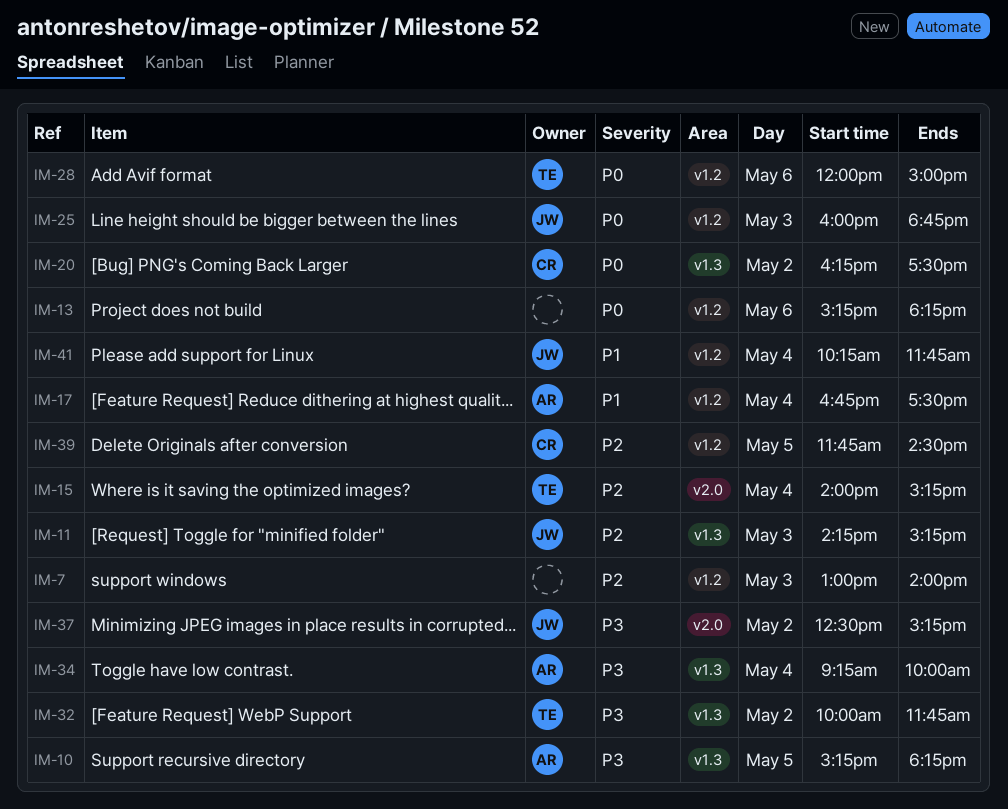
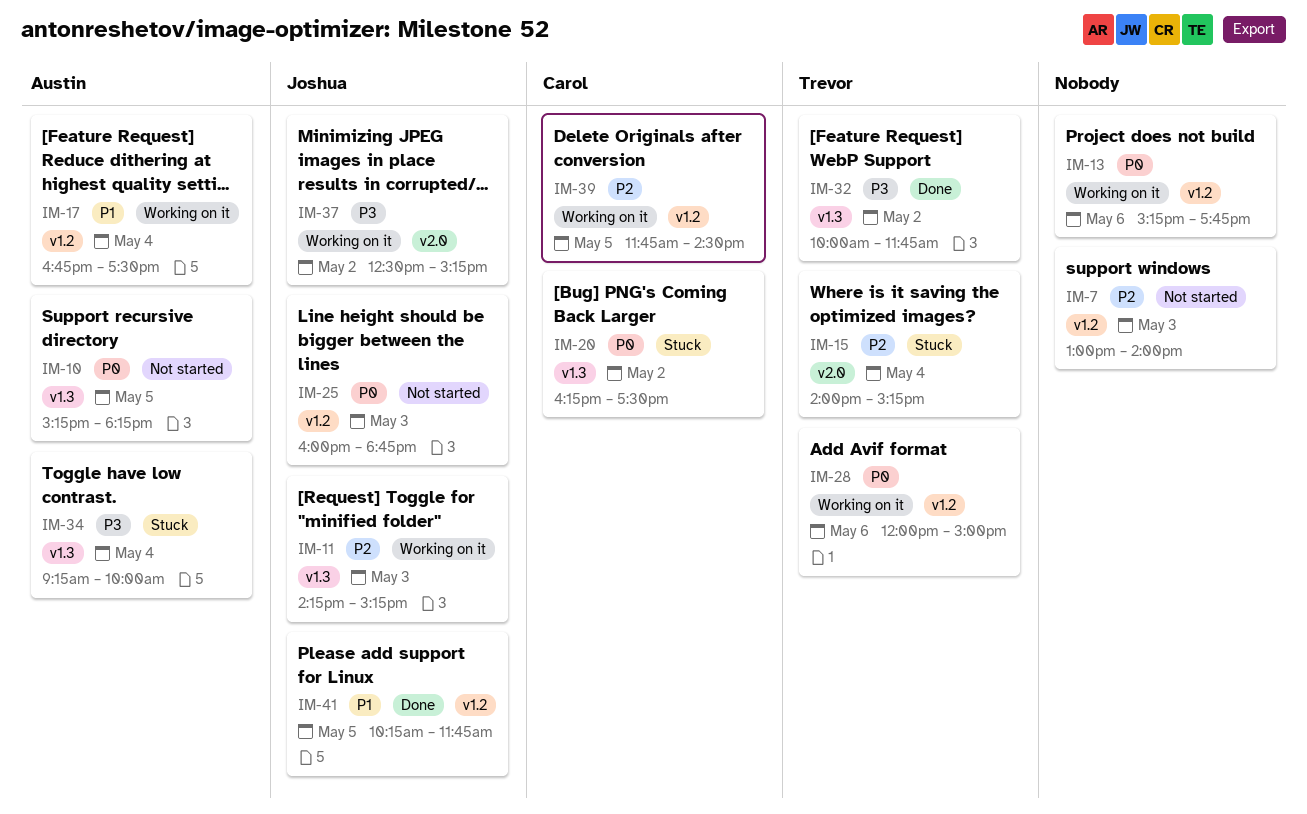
IM-10, priority: P3 -> P0
IM-13, ends: 18:15 -> 17:45
IM-41, day: May 4 -> May 5

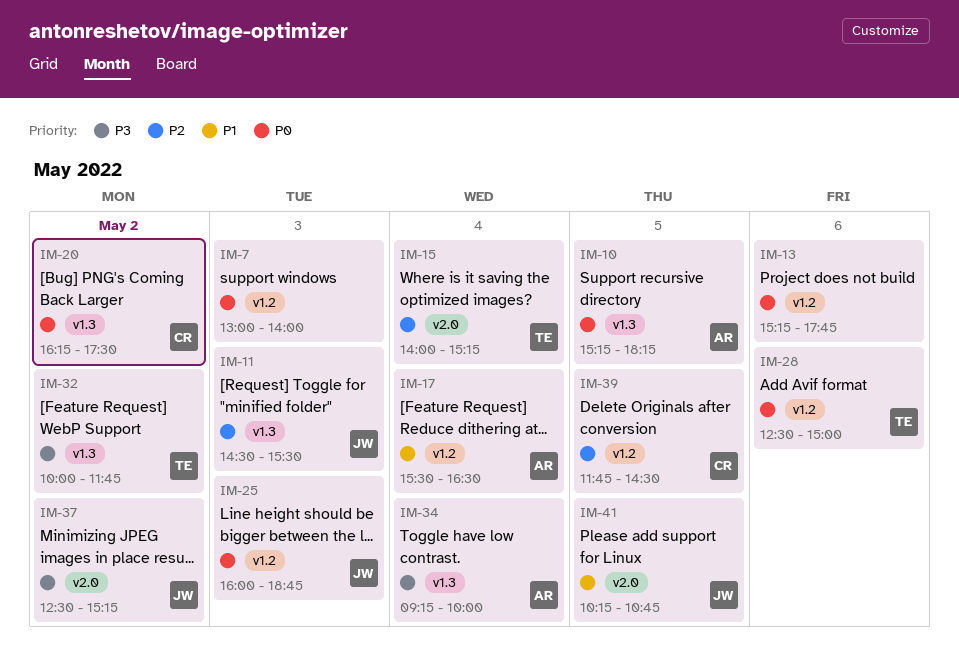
IM-7, priority: P2 -> P0
IM-11, begins: 14:15 -> 14:30
IM-11, ends: 15:15 -> 15:30
IM-17, begins: 16:45 -> 15:30
IM-17, ends: 17:30 -> 16:30
IM-28, begins: 12:00 -> 12:30
IM-41, label: v1.2 -> v2.0
IM-41, ends: 11:45 -> 10:45

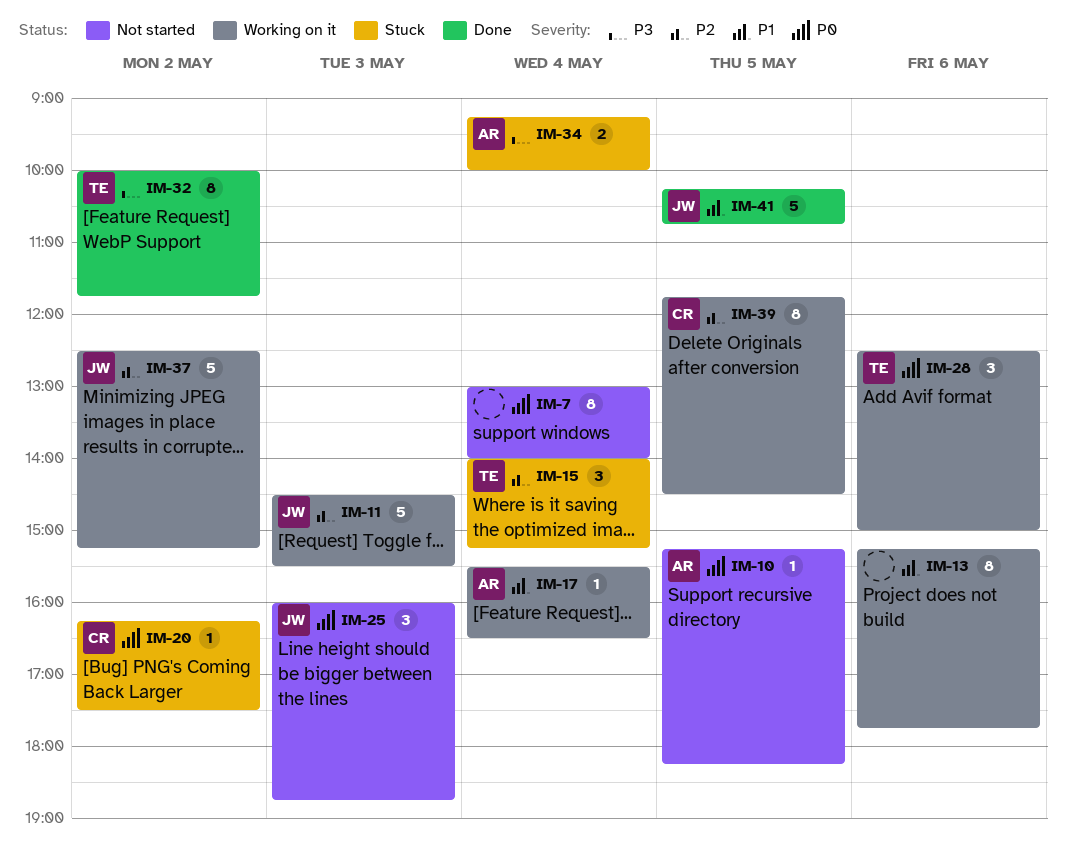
IM-7, day: May 3 -> May 4
IM-13, priority: P0 -> P1
IM-37, priority: P3 -> P2

